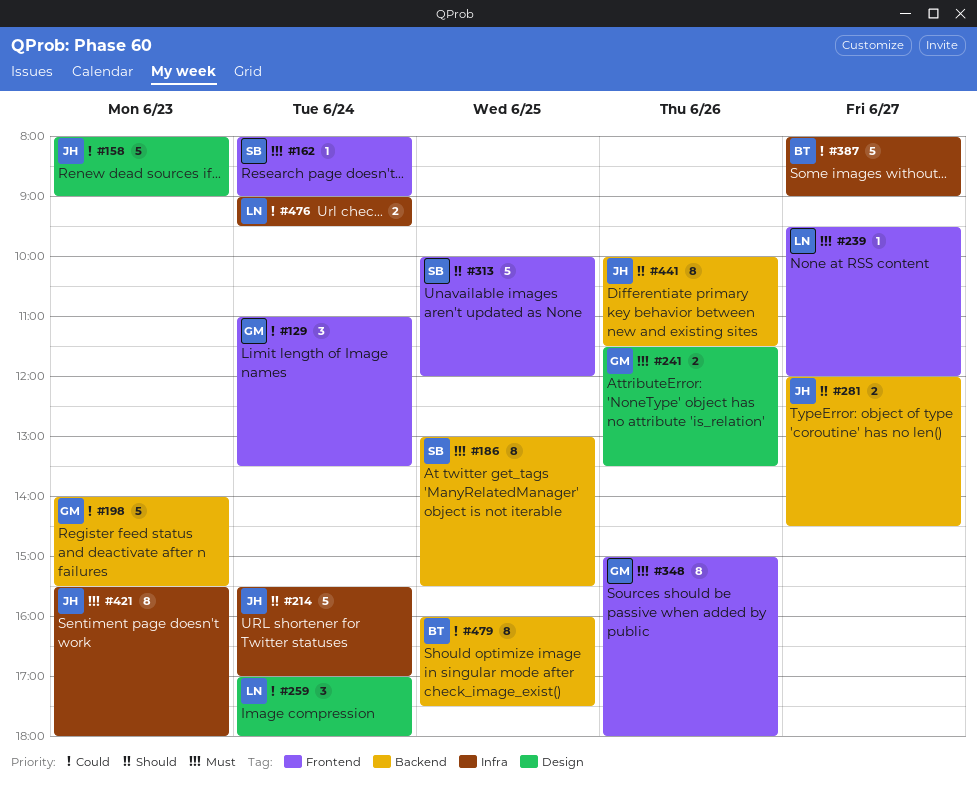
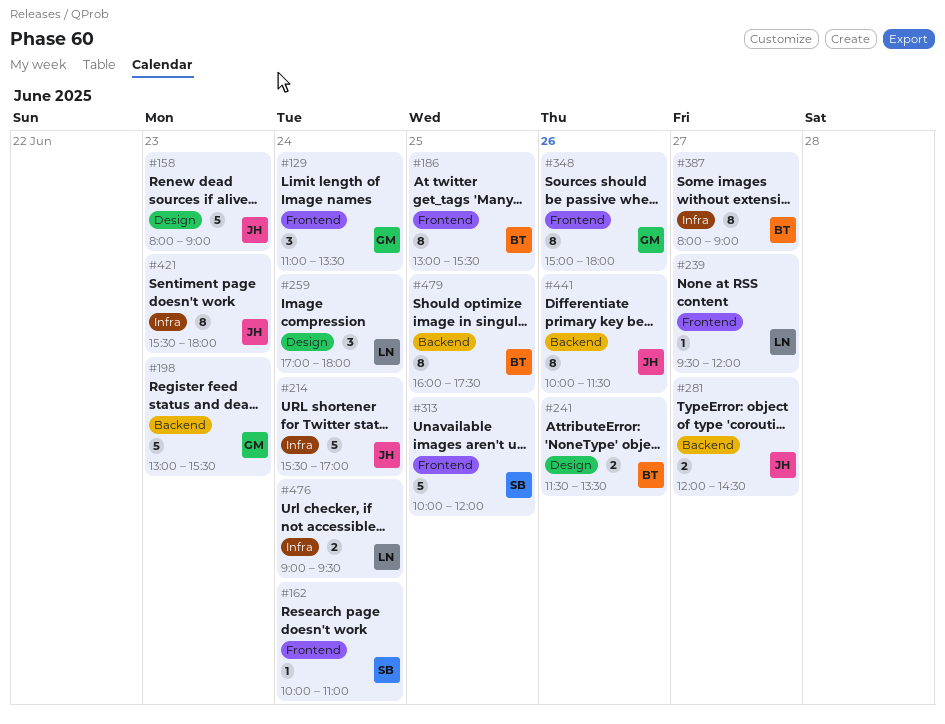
#162, begins: 08:00 -> 10:00
#162, ends: 09:00 -> 11:00
#186, owner: SB -> BT
#186, label: Backend -> Frontend
#198, begins: 14:00 -> 13:00
#241, owner: GM -> BT
#387, estimate: 5 -> 8

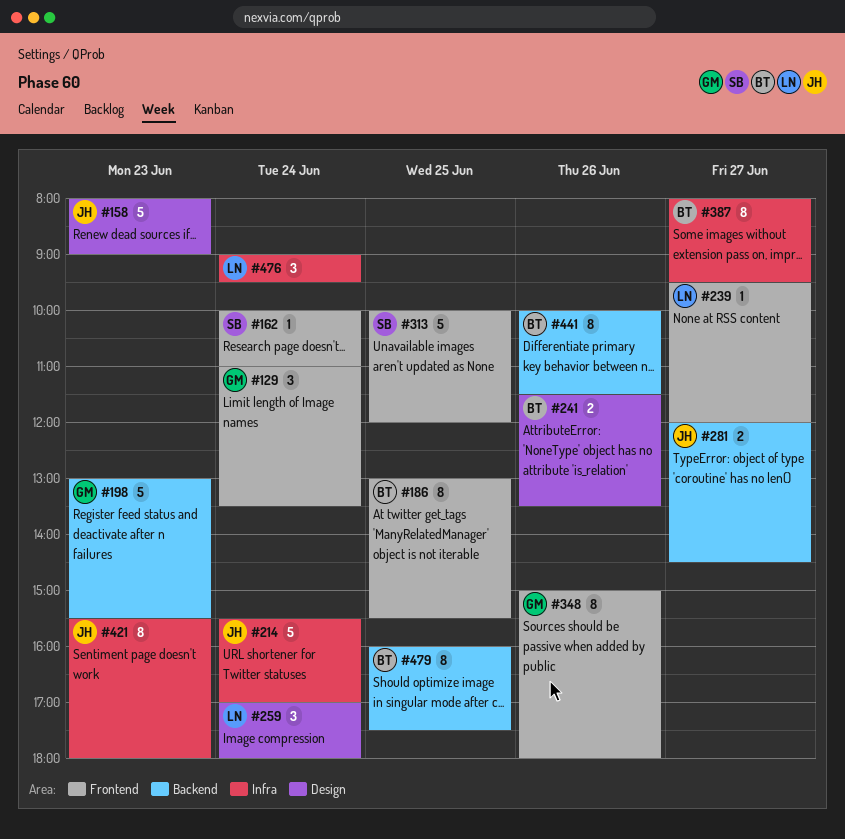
#387, ends: 09:00 -> 09:30
#441, owner: JH -> BT
#476, estimate: 2 -> 3

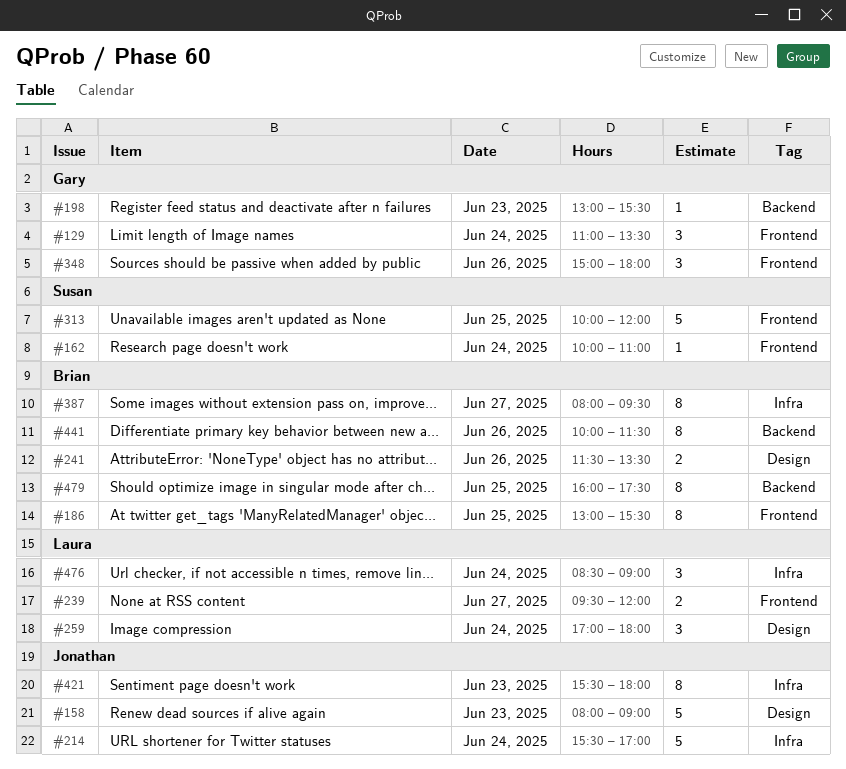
#198, estimate: 5 -> 1
#239, estimate: 1 -> 2
#281: present -> none
#348, estimate: 8 -> 3
#476, begins: 09:00 -> 08:30
#476, ends: 09:30 -> 09:00

